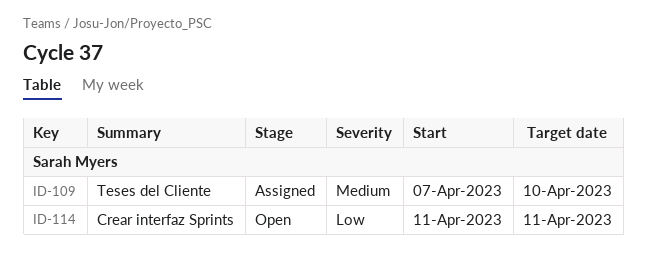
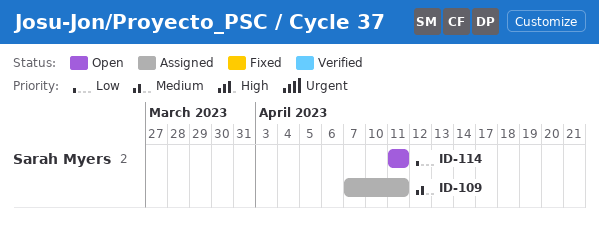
ID-109, due: Apr 10 -> Apr 11

